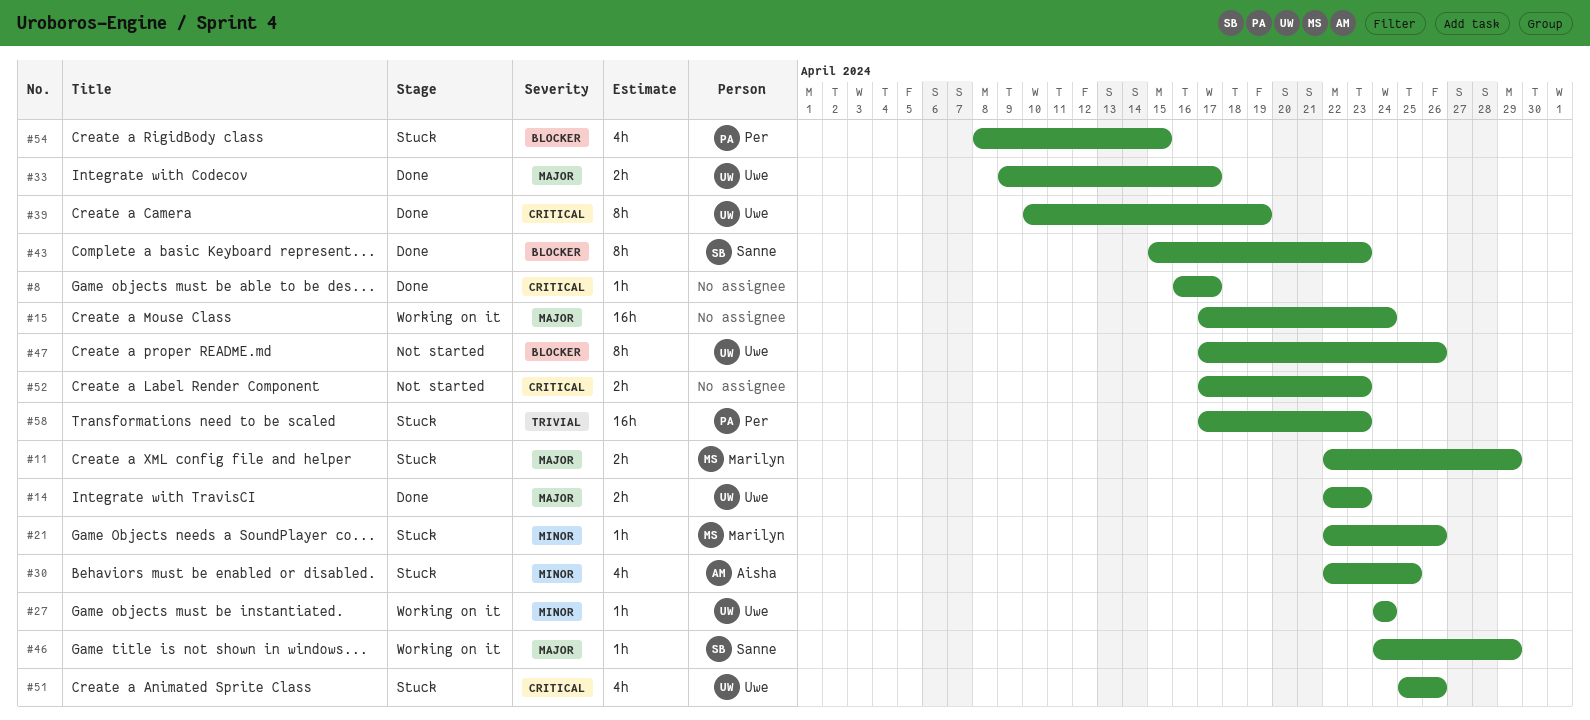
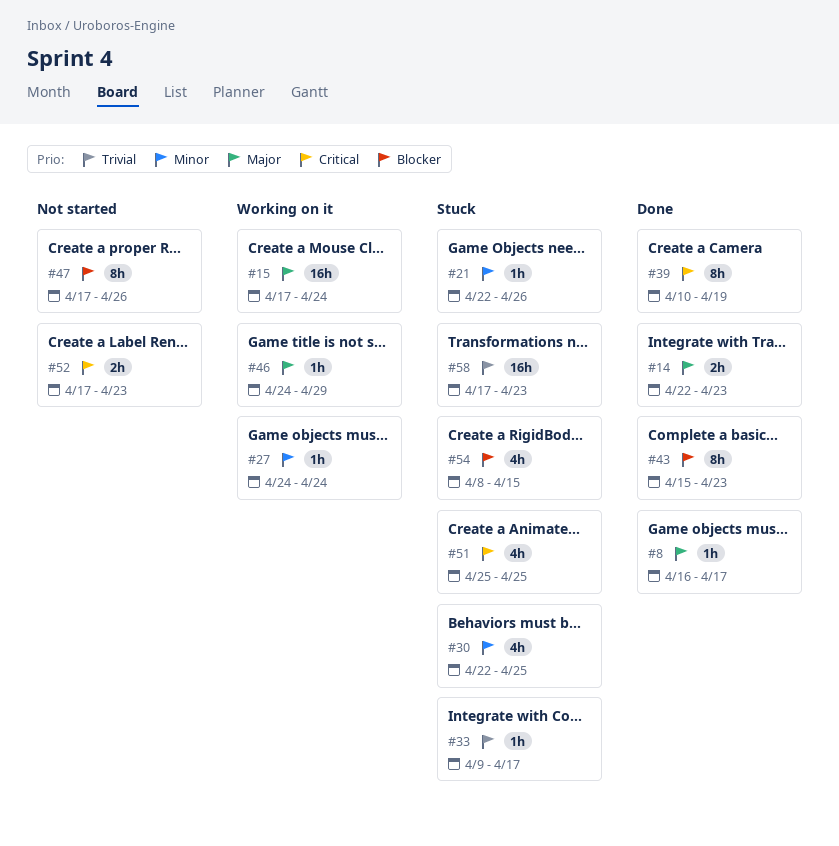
#8, priority: Critical -> Major
#11: present -> none
#33, status: Done -> Stuck
#33, priority: Major -> Trivial
#33, estimate: 2h -> 1h
#51, due: Apr 26 -> Apr 25

